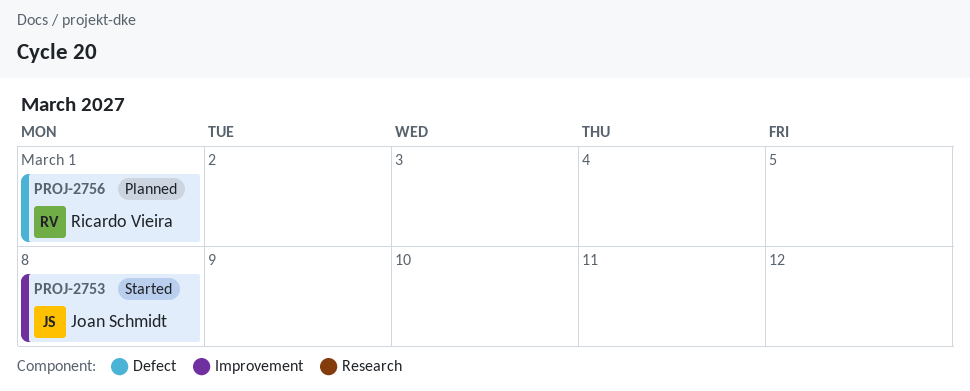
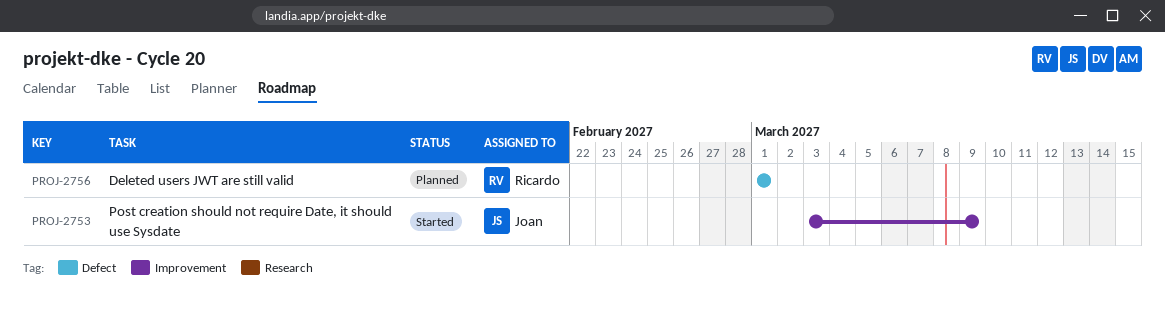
PROJ-2753, due: Mar 8 -> Mar 9

